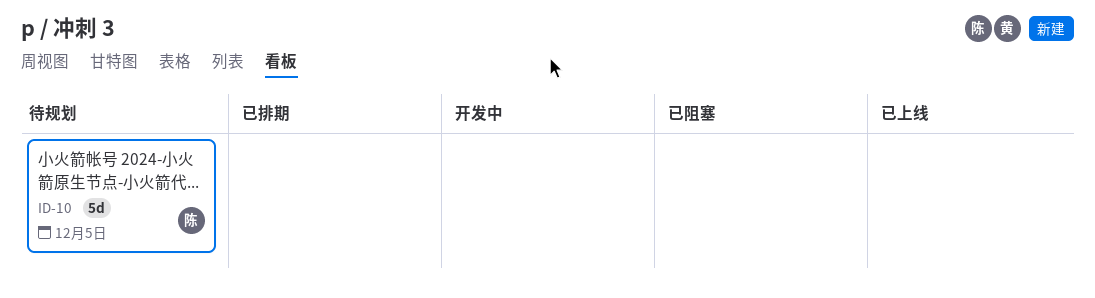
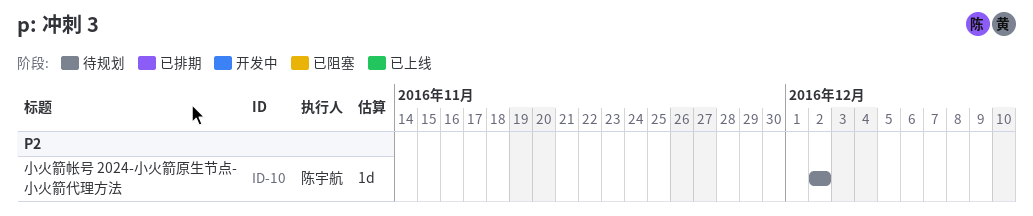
ID-10, estimate: 5d -> 1d
ID-10, due: Dec 5 -> Dec 2

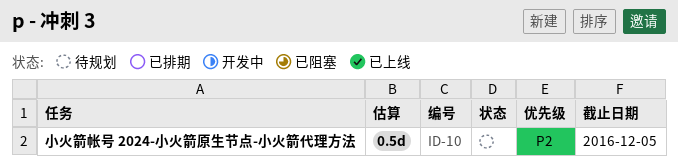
ID-10, estimate: 1d -> 0.5d
ID-10, due: Dec 2 -> Dec 5

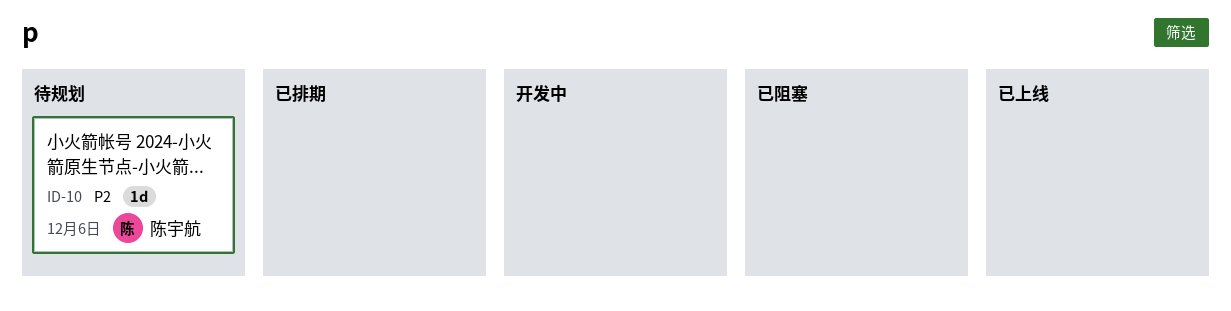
ID-10, estimate: 0.5d -> 1d
ID-10, due: Dec 5 -> Dec 6

